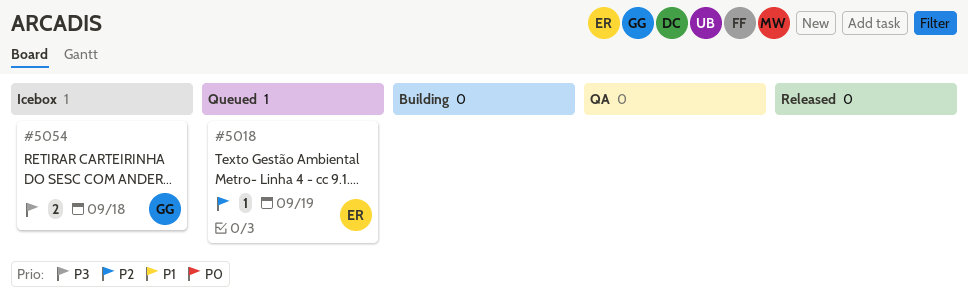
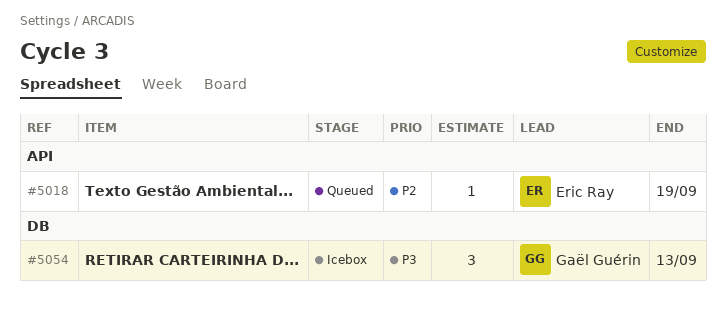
#5054, estimate: 2 -> 3
#5054, due: Sep 18 -> Sep 13

